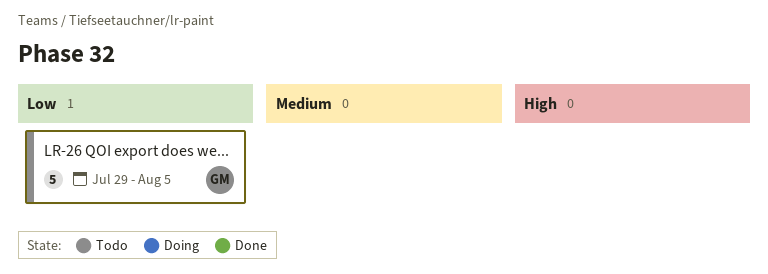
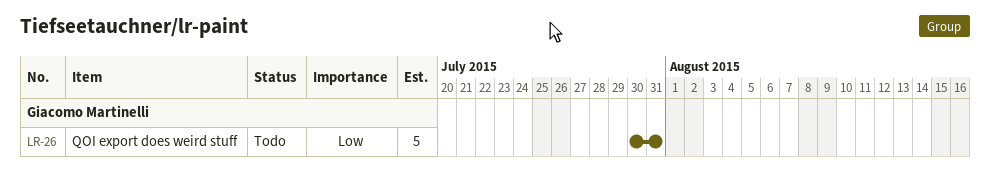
LR-26, start: Jul 29 -> Jul 30
LR-26, due: Aug 5 -> Jul 31

